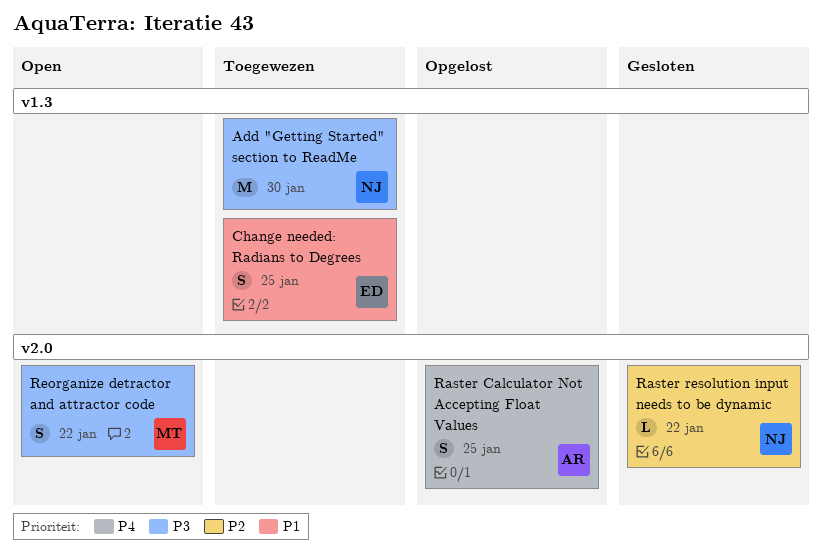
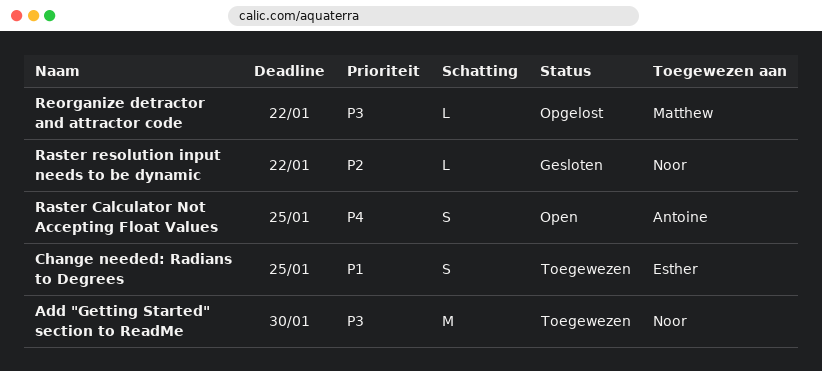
Raster Calculator Not Accepting Float Values, status: Opgelost -> Open
Reorganize detractor and attractor code, status: Open -> Opgelost
Reorganize detractor and attractor code, estimate: S -> L

